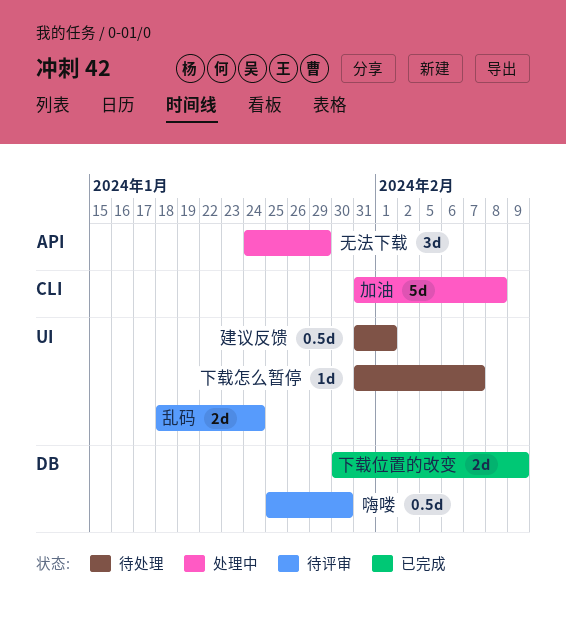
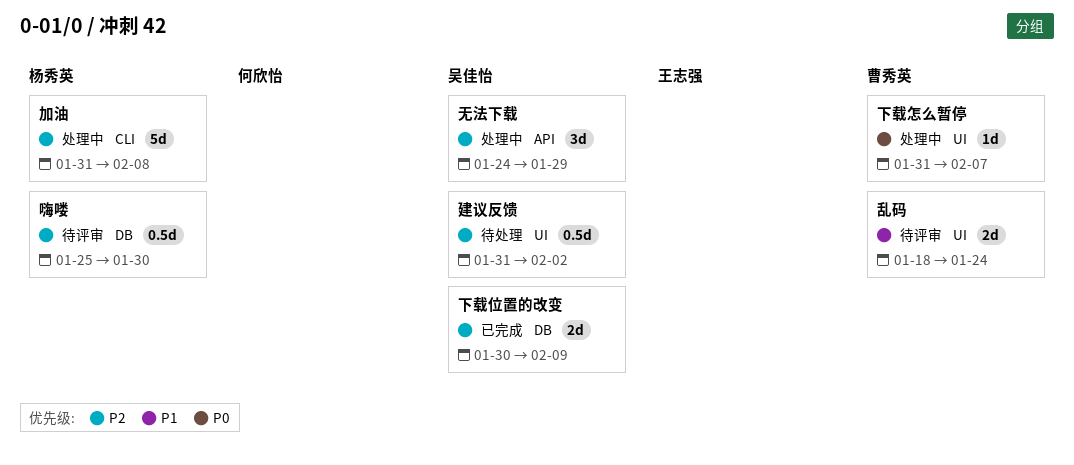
下载怎么暂停, status: 待处理 -> 处理中
建议反馈, due: Feb 1 -> Feb 2

